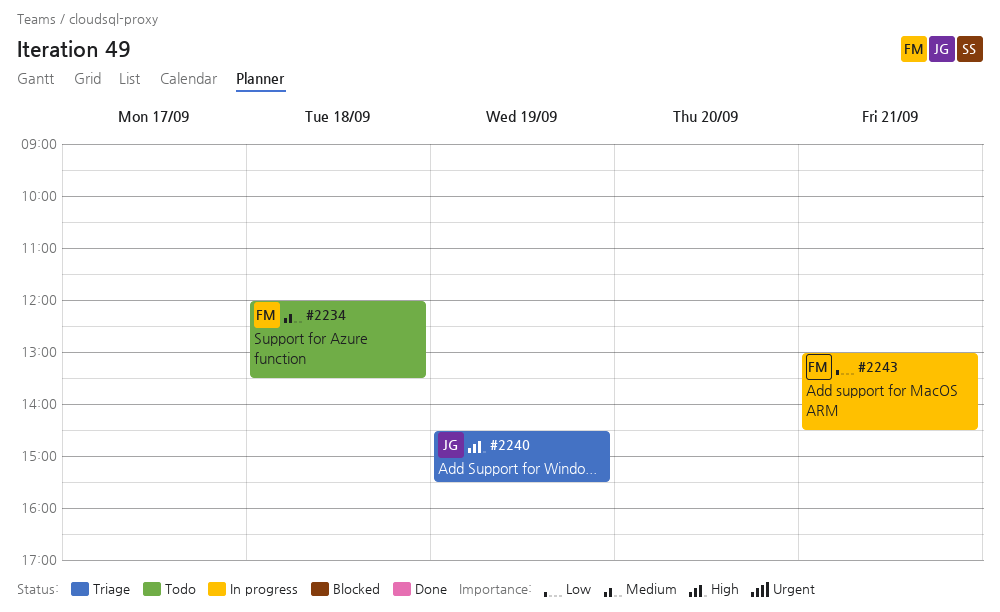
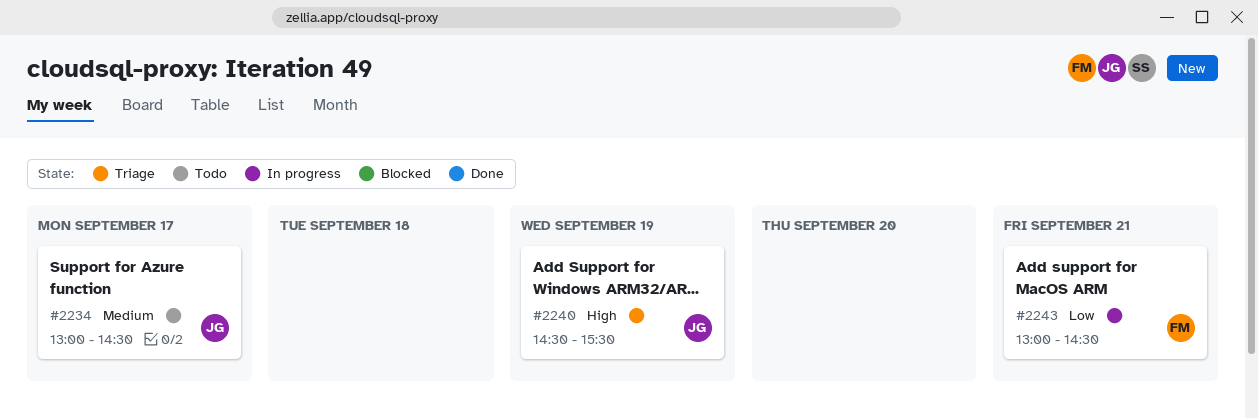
#2234, owner: FM -> JG
#2234, day: Sep 18 -> Sep 17
#2234, begins: 12:00 -> 13:00
#2234, ends: 13:30 -> 14:30

